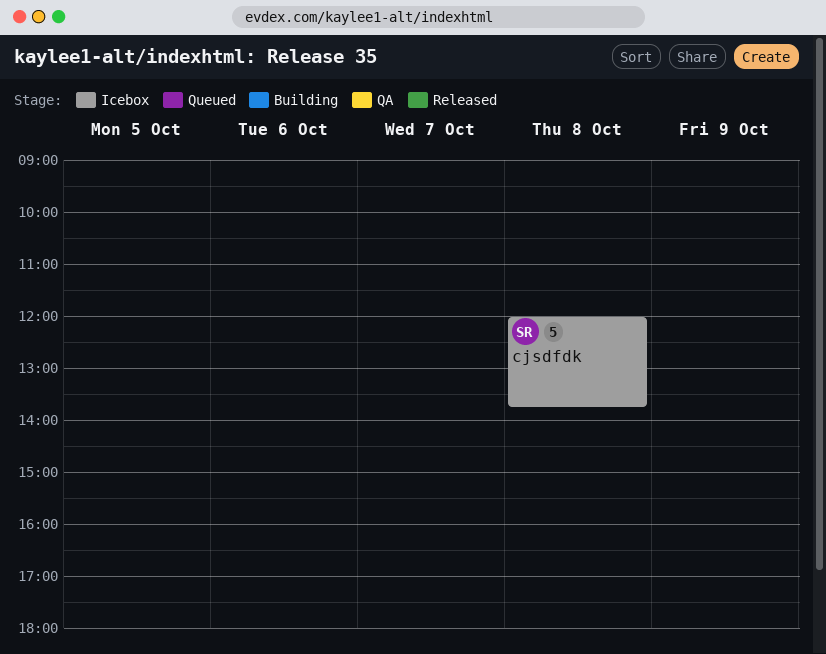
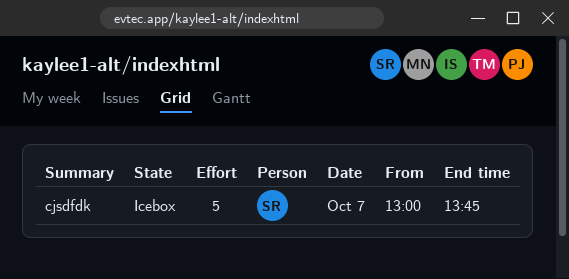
cjsdfdk, day: Oct 8 -> Oct 7
cjsdfdk, begins: 12:00 -> 13:00

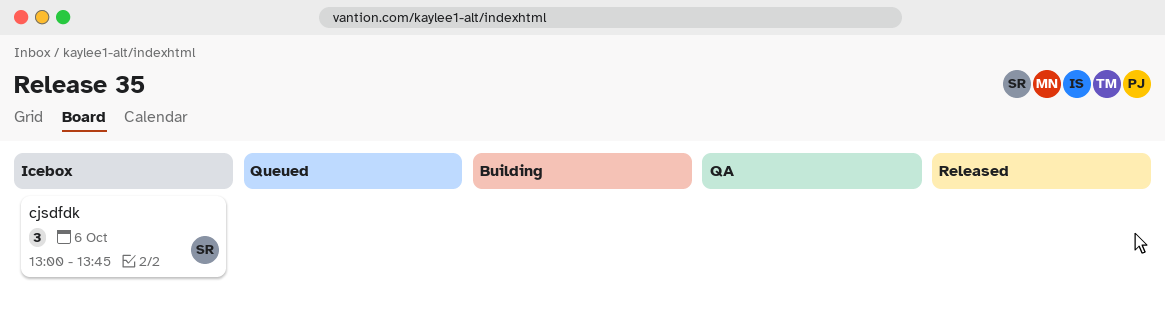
cjsdfdk, estimate: 5 -> 3
cjsdfdk, day: Oct 7 -> Oct 6

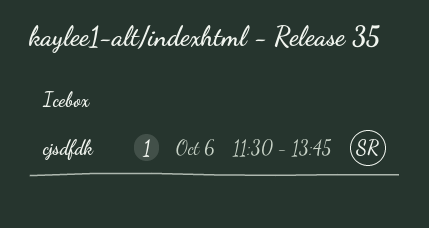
cjsdfdk, estimate: 3 -> 1
cjsdfdk, begins: 13:00 -> 11:30

